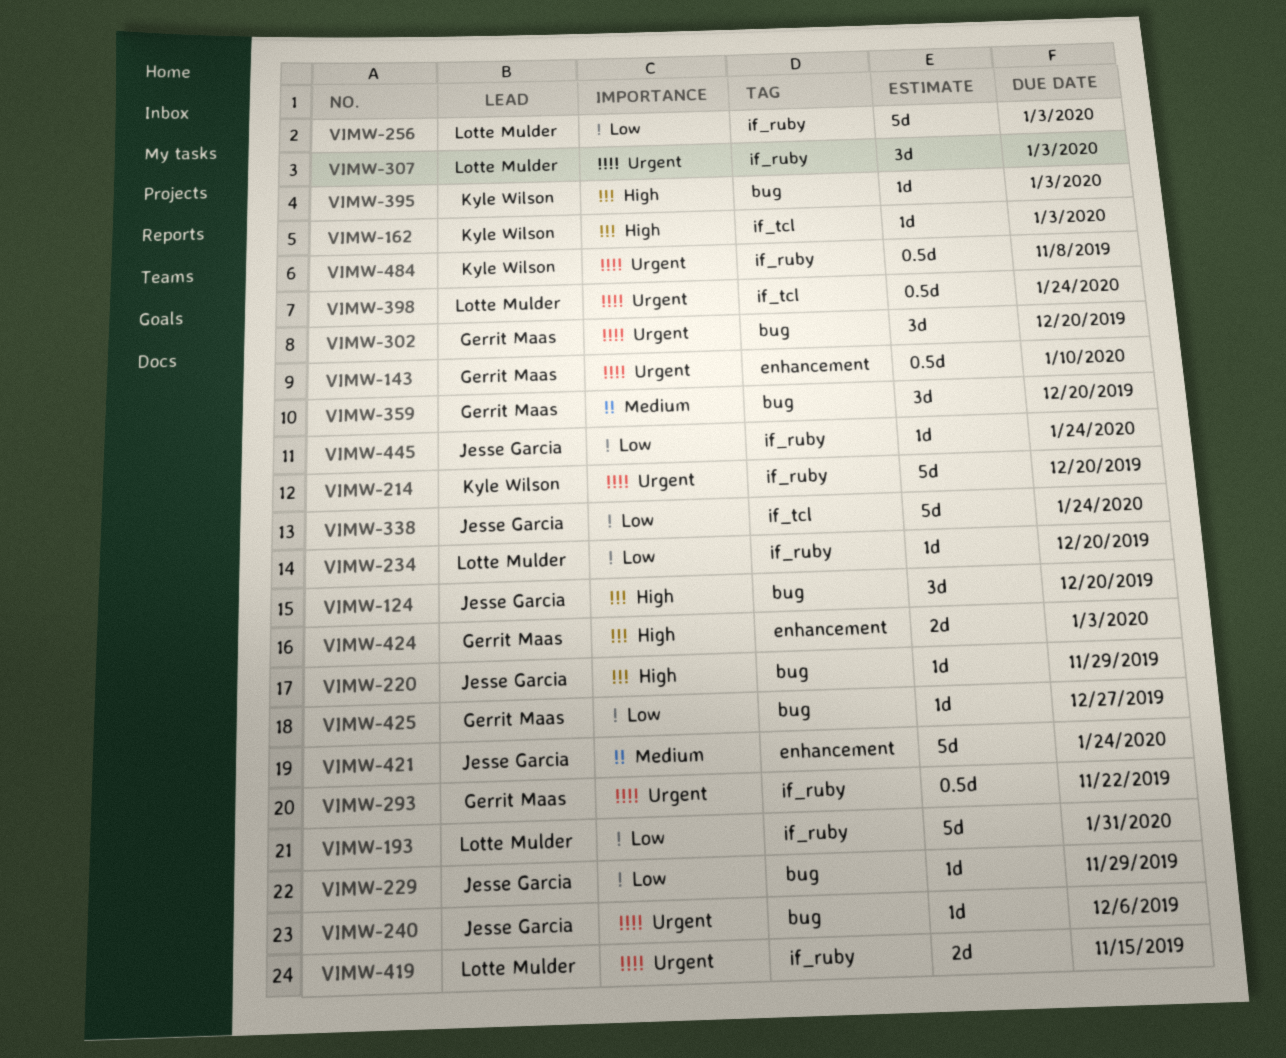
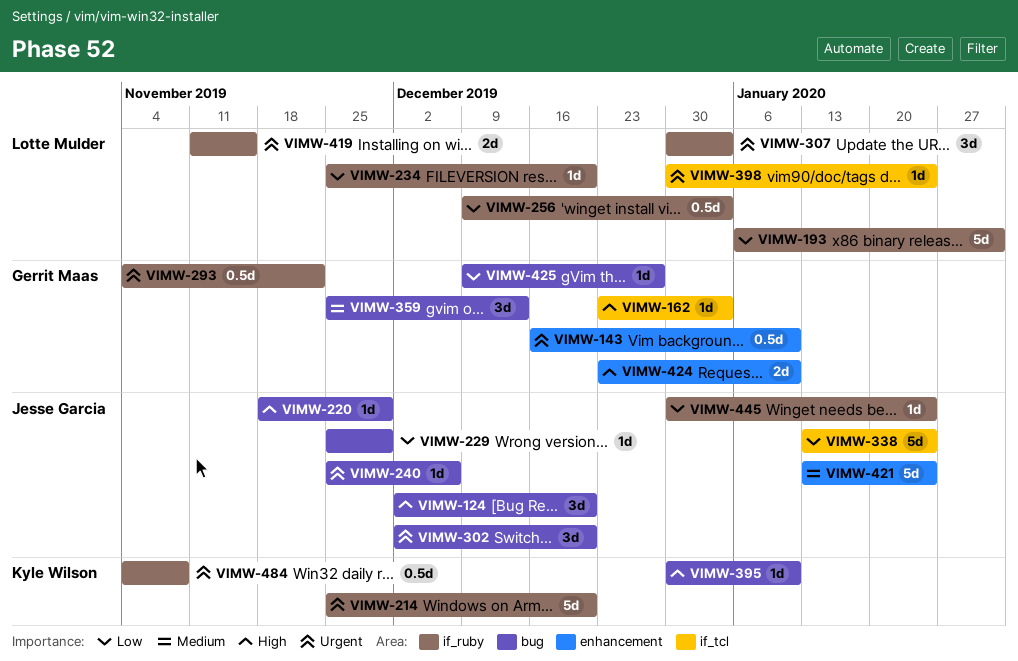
VIMW-162, owner: Kyle Wilson -> Gerrit Maas
VIMW-256, estimate: 5d -> 0.5d
VIMW-302, owner: Gerrit Maas -> Jesse Garcia
VIMW-359, due: Dec 20 -> Dec 13
VIMW-395, due: Jan 3 -> Jan 10
VIMW-398, estimate: 0.5d -> 1d
VIMW-424, due: Jan 3 -> Jan 10

